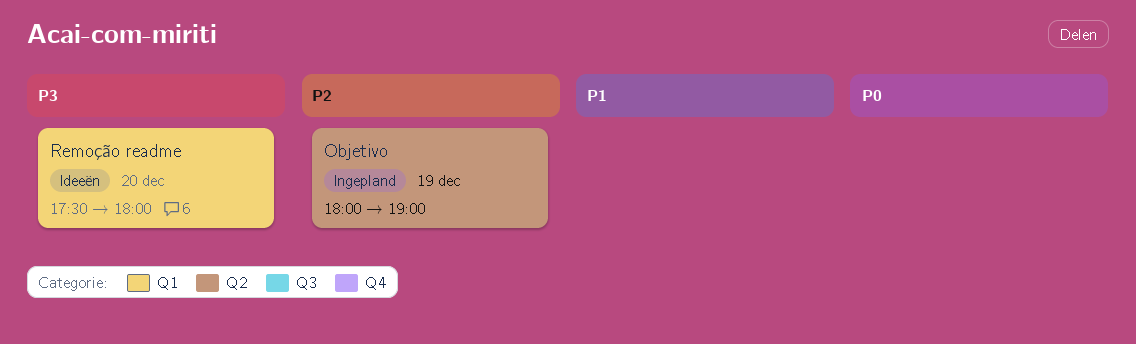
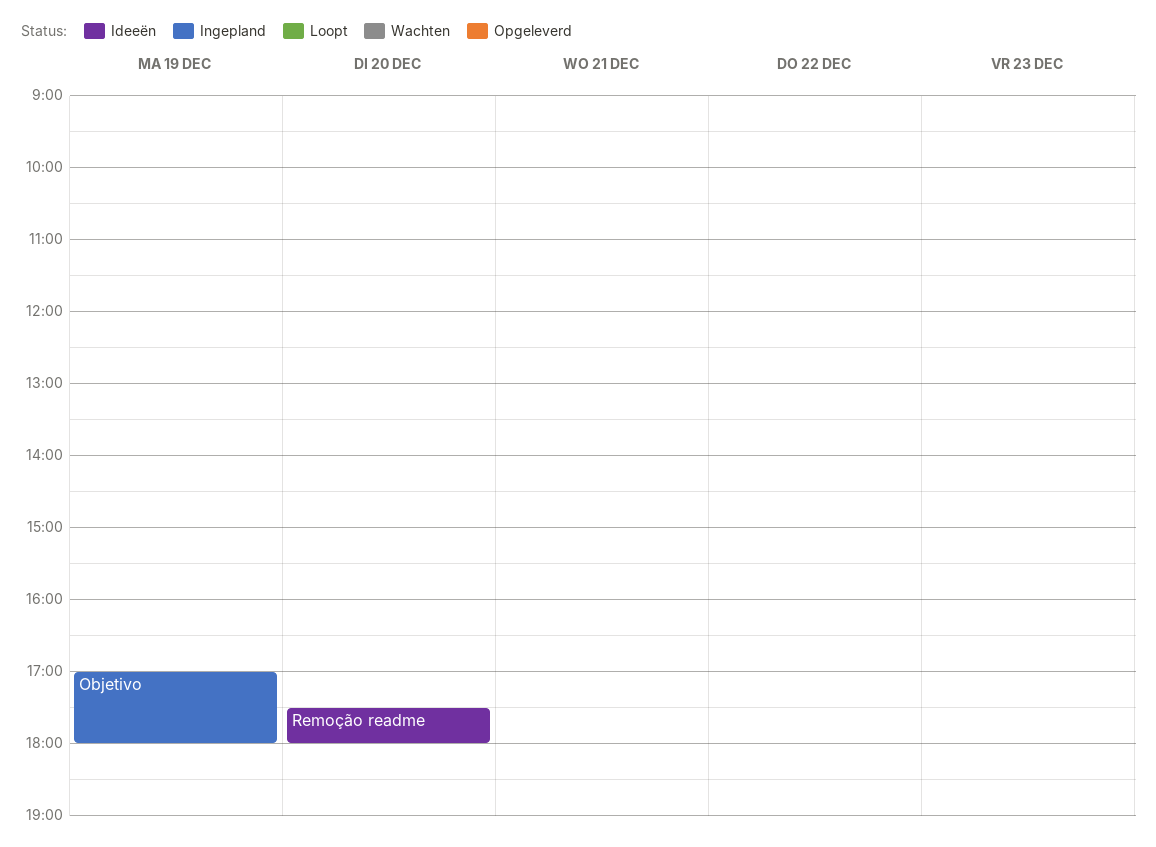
Objetivo, begins: 18:00 -> 17:00
Objetivo, ends: 19:00 -> 18:00

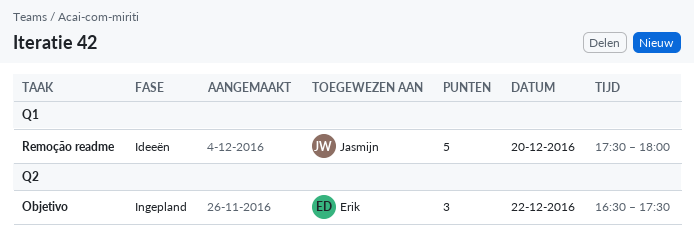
Objetivo, day: Dec 19 -> Dec 22
Objetivo, begins: 17:00 -> 16:30
Objetivo, ends: 18:00 -> 17:30

